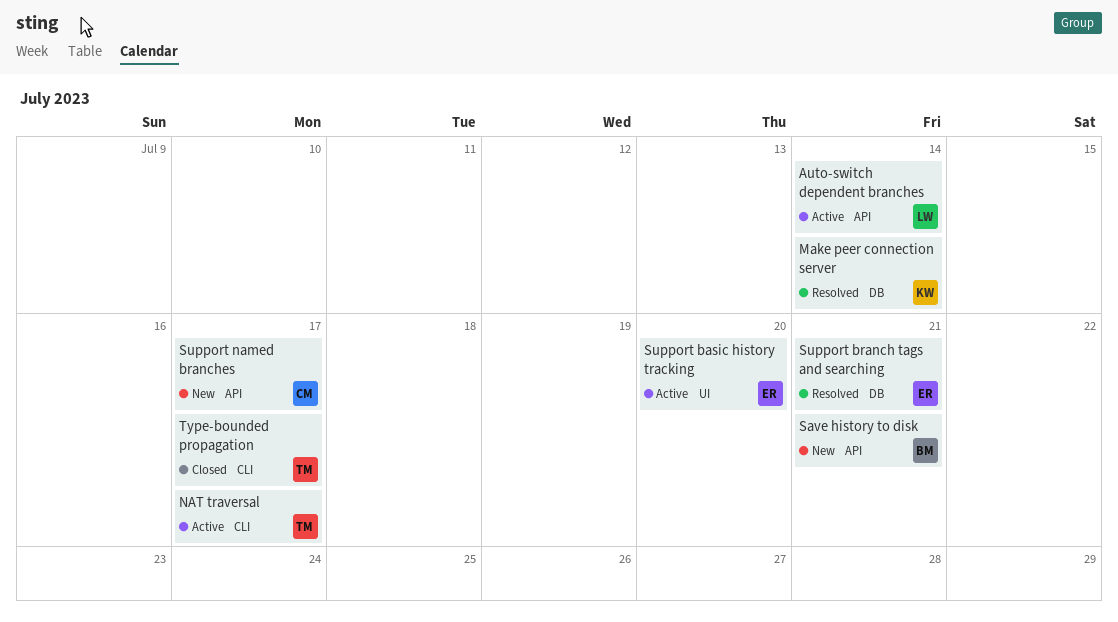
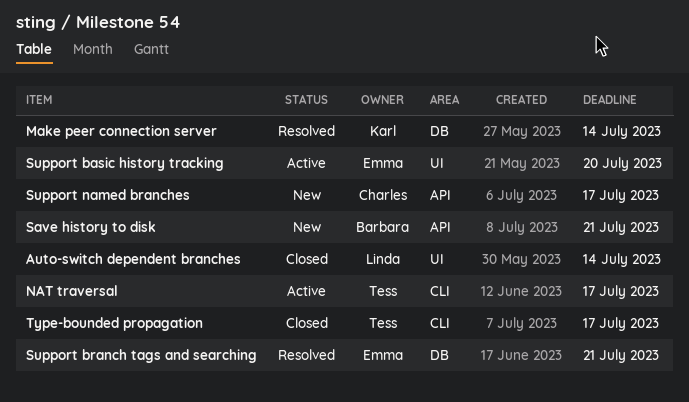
Auto-switch dependent branches, status: Active -> Closed
Auto-switch dependent branches, label: API -> UI

